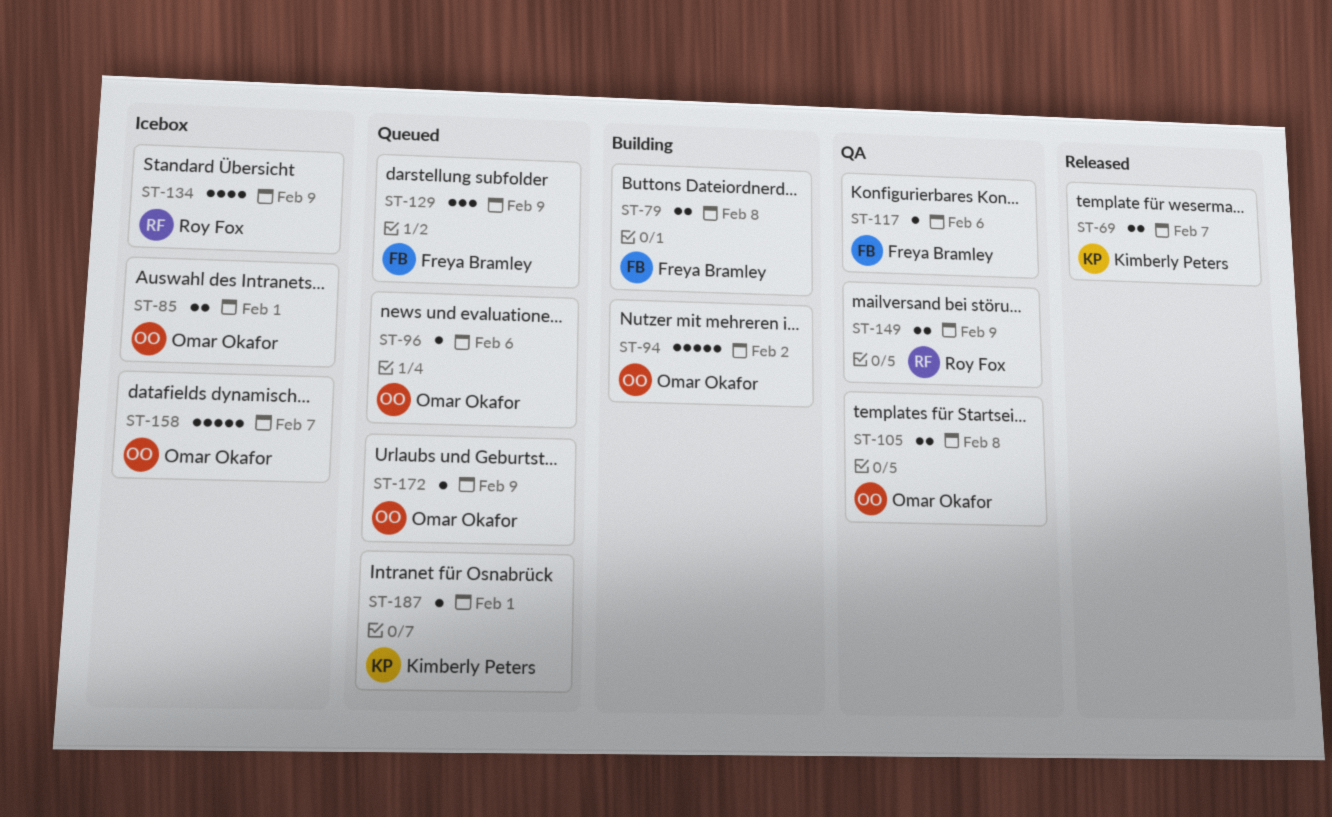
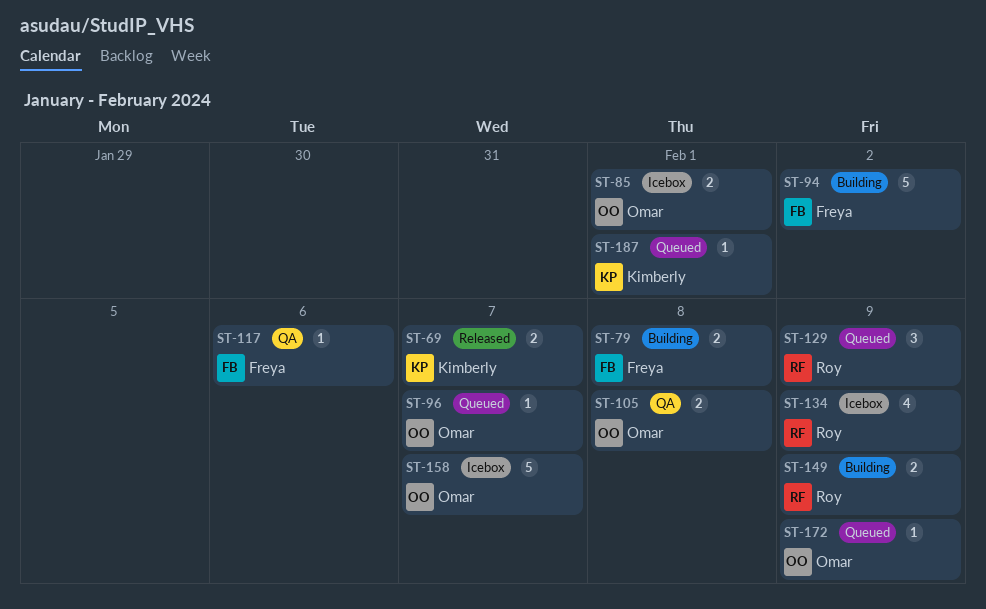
ST-94, owner: Omar Okafor -> Freya Bramley
ST-96, due: Feb 6 -> Feb 7
ST-129, owner: Freya Bramley -> Roy Fox
ST-149, status: QA -> Building

